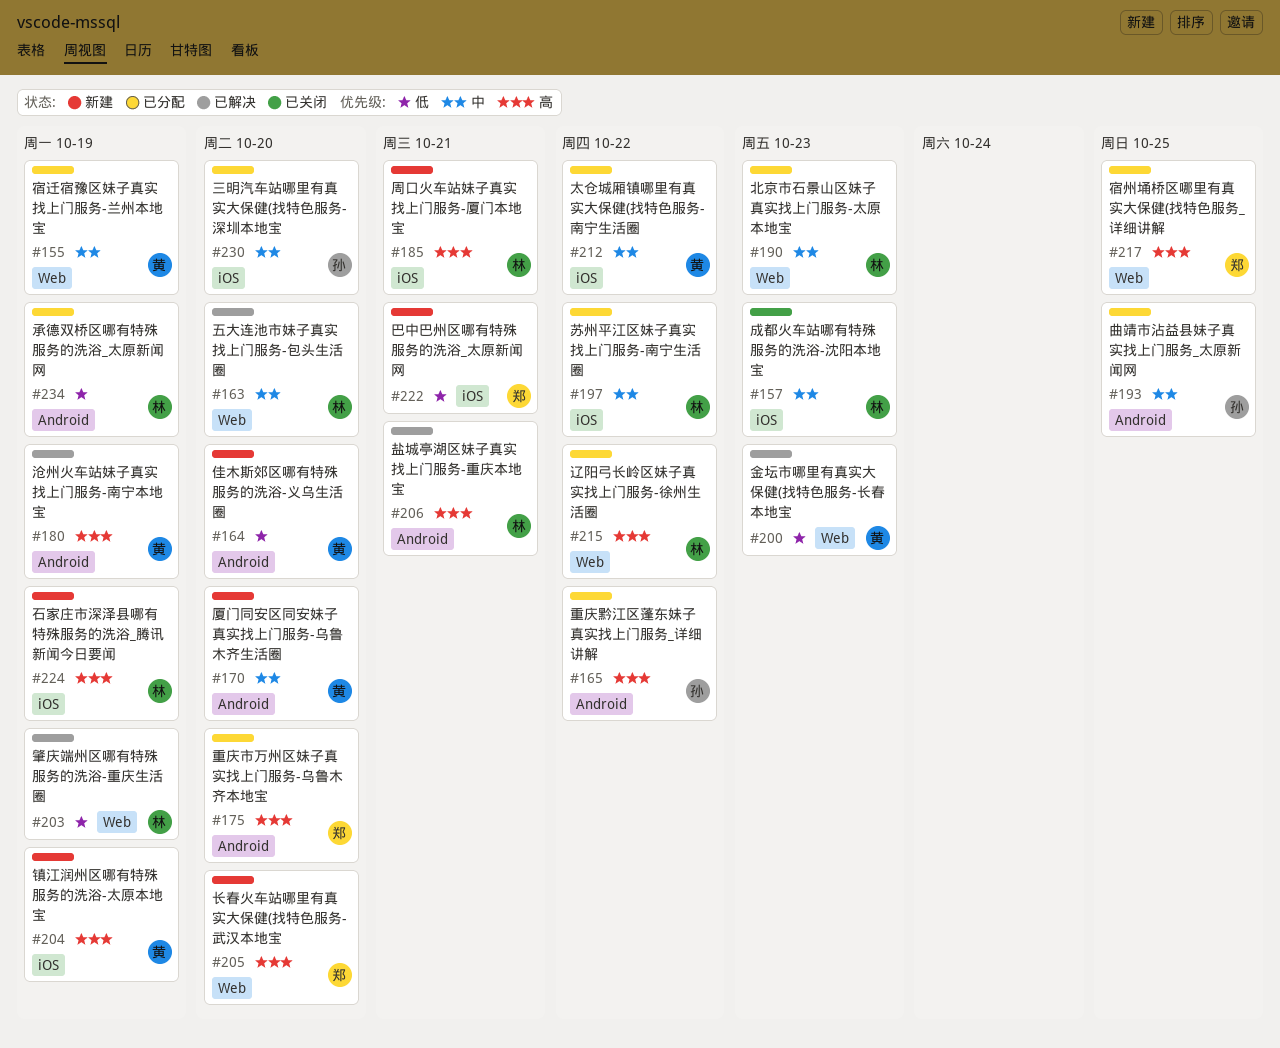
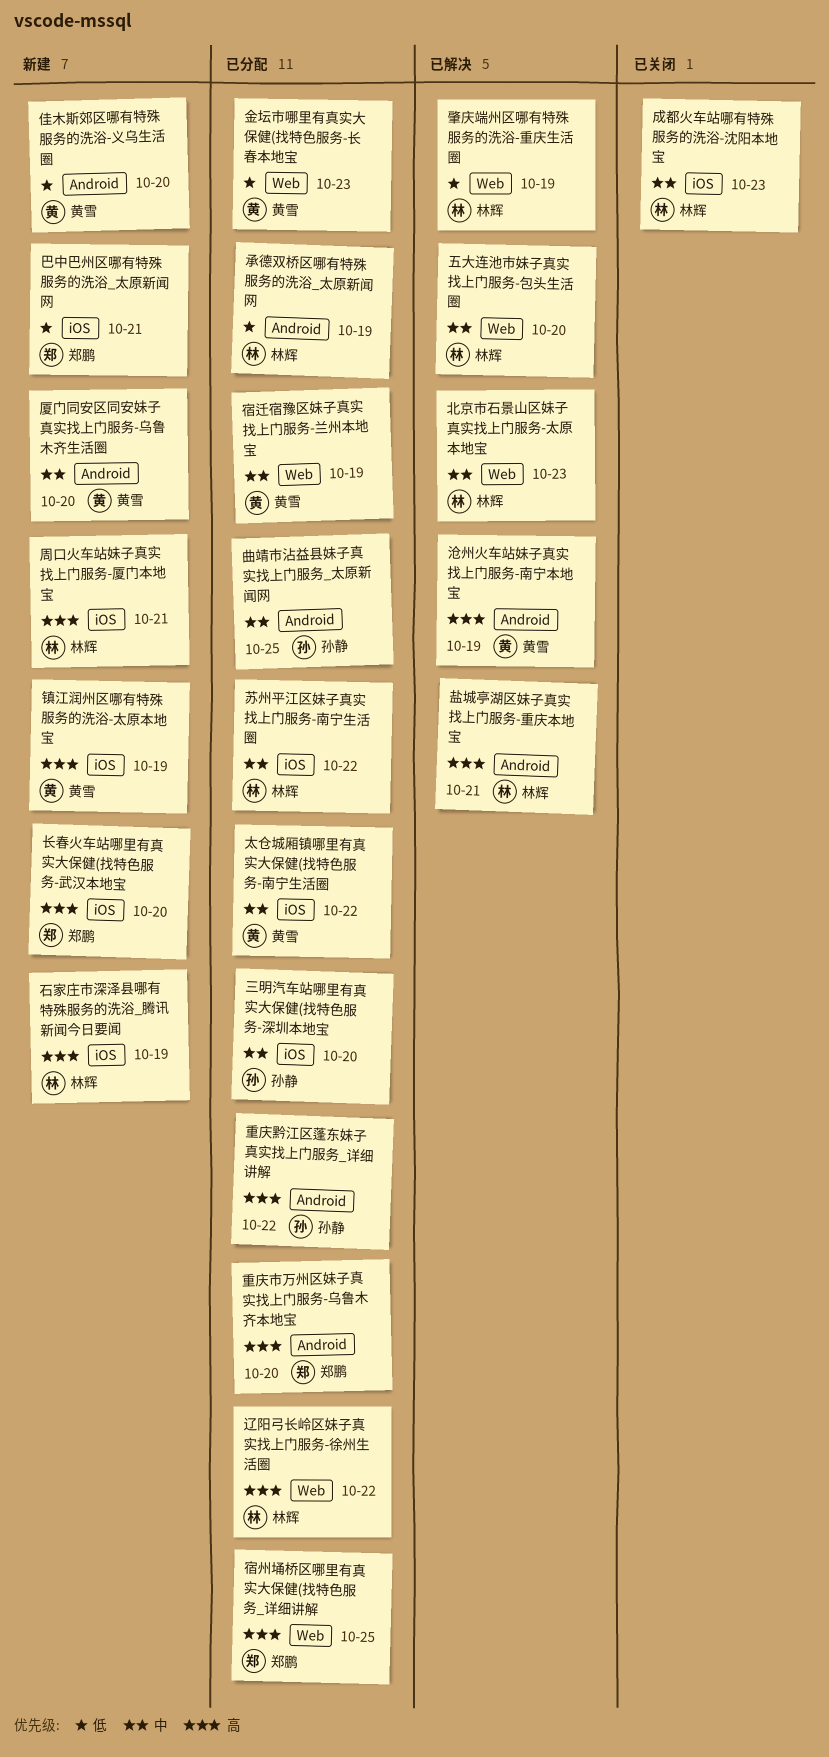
北京市石景山区妹子真实找上门服务-太原本地宝, status: 已分配 -> 已解决
金坛市哪里有真实大保健(找特色服务-长春本地宝, status: 已解决 -> 已分配
长春火车站哪里有真实大保健(找特色服务-武汉本地宝, label: Web -> iOS

